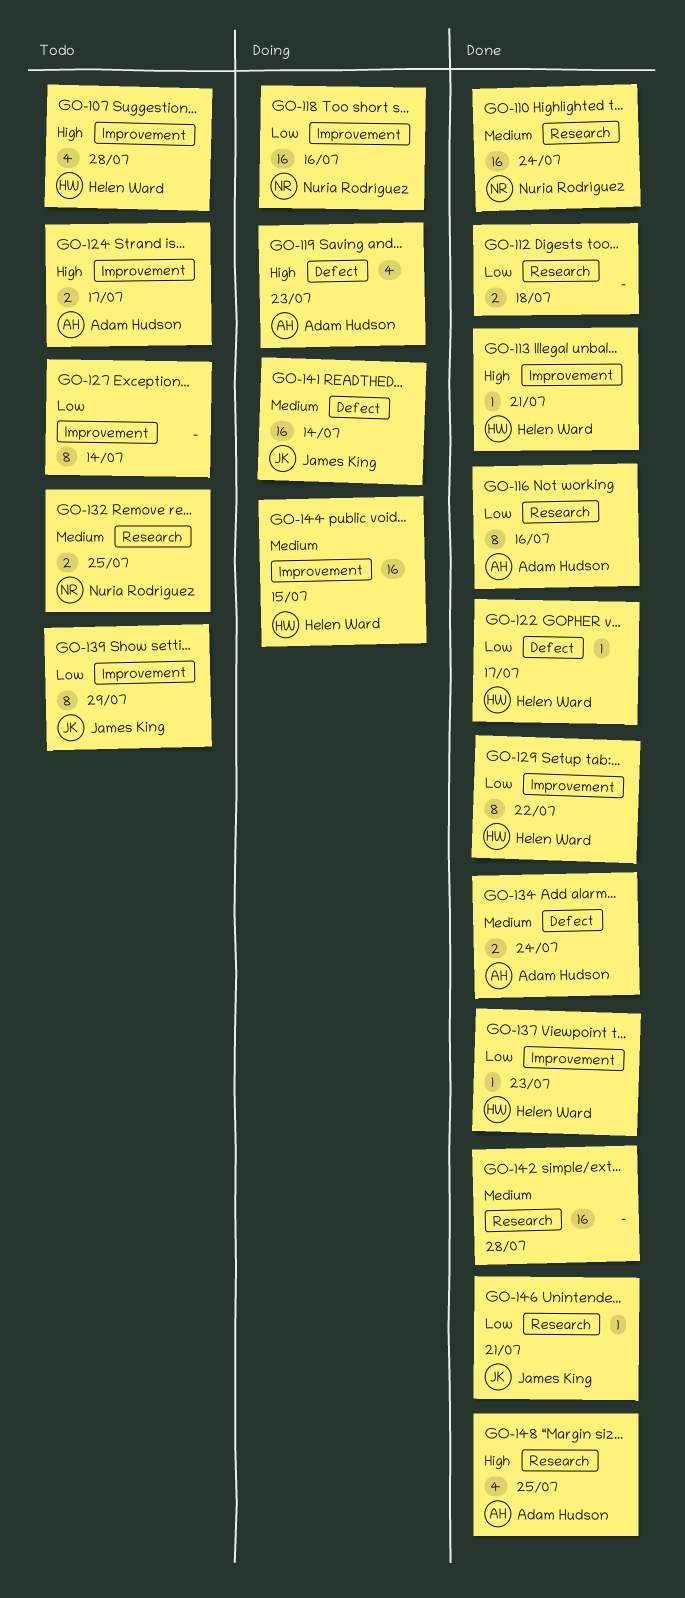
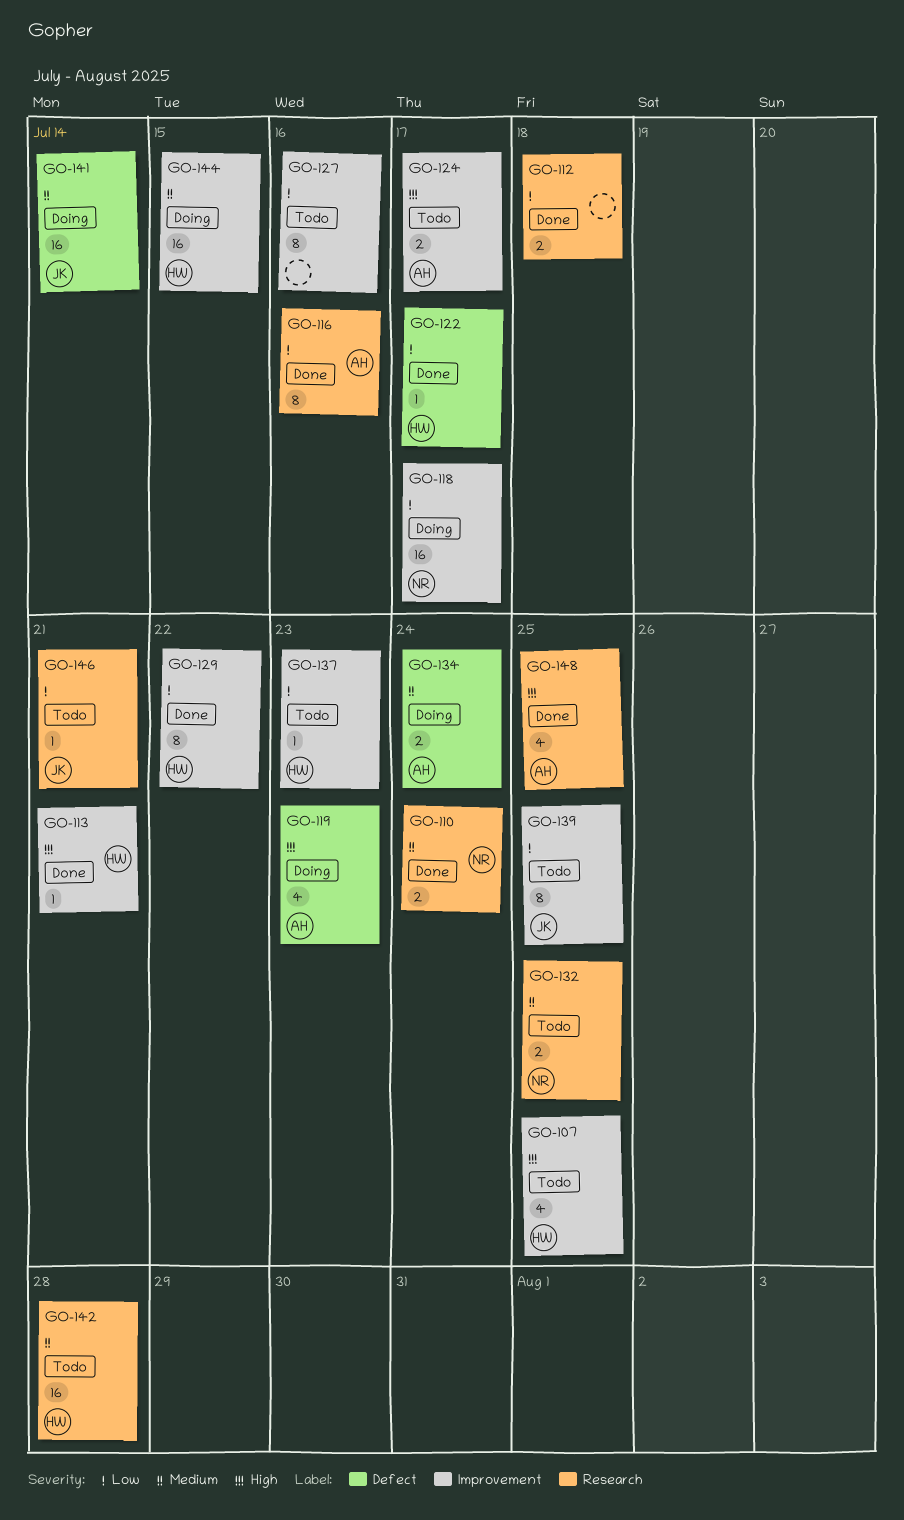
GO-107, due: Jul 28 -> Jul 25
GO-110, estimate: 16 -> 2
GO-118, due: Jul 16 -> Jul 17
GO-127, due: Jul 14 -> Jul 16
GO-134, status: Done -> Doing
GO-137, status: Done -> Todo
GO-139, due: Jul 29 -> Jul 25
GO-142, status: Done -> Todo
GO-142, owner: none -> Helen Ward
GO-146, status: Done -> Todo

